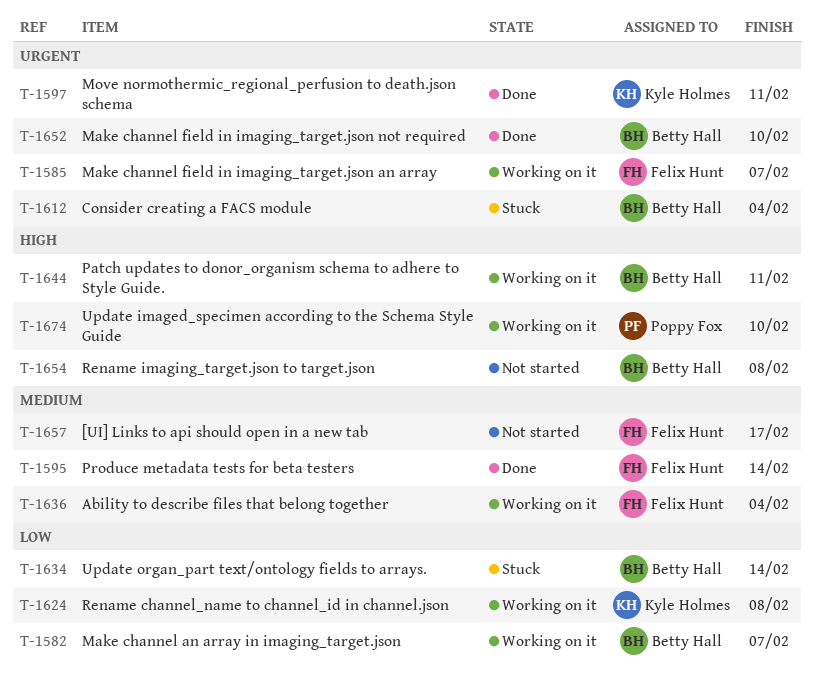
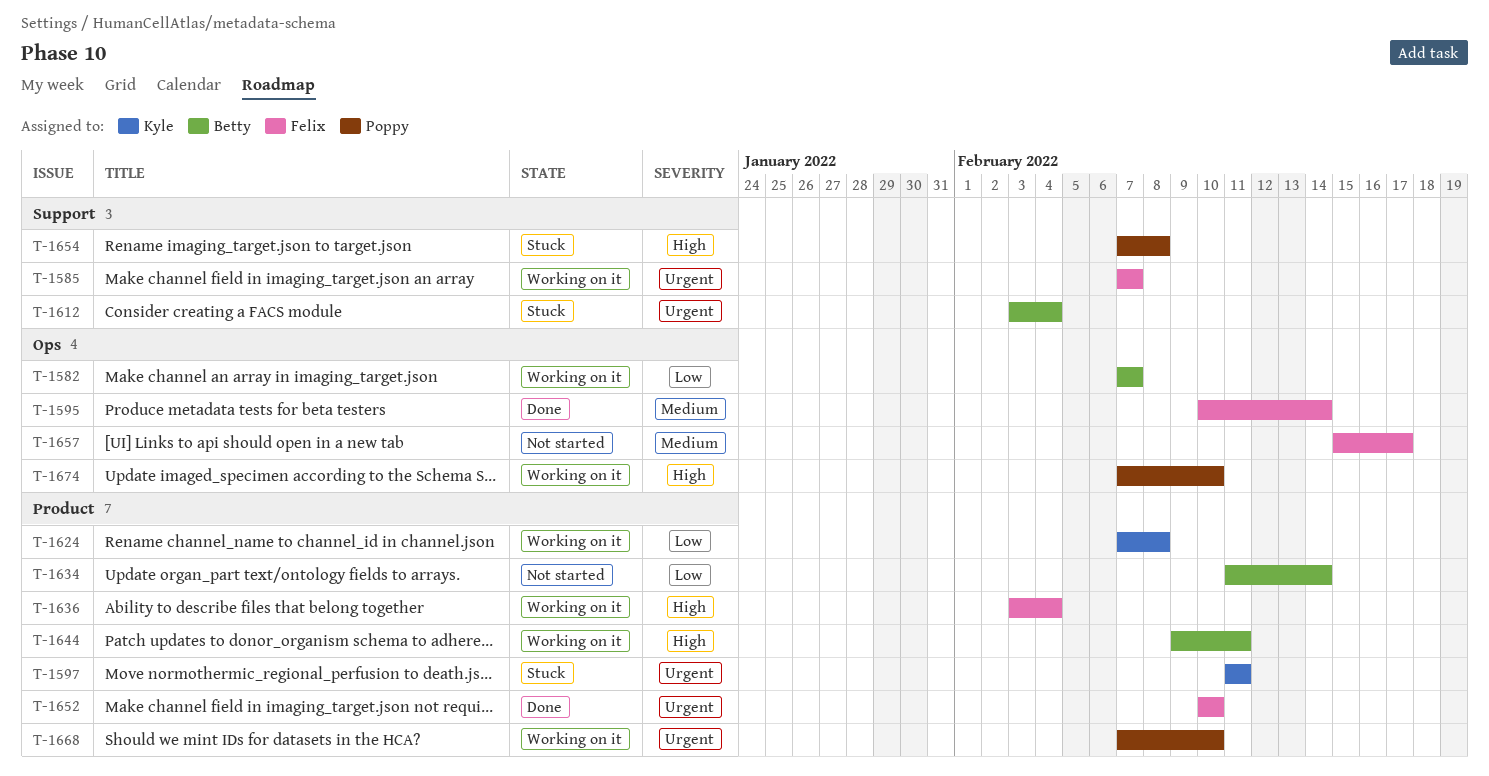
T-1597, status: Done -> Stuck
T-1634, status: Stuck -> Not started
T-1636, priority: Medium -> High
T-1652, owner: Betty Hall -> Felix Hunt
T-1654, status: Not started -> Stuck
T-1654, owner: Betty Hall -> Poppy Fox
T-1668: none -> present

